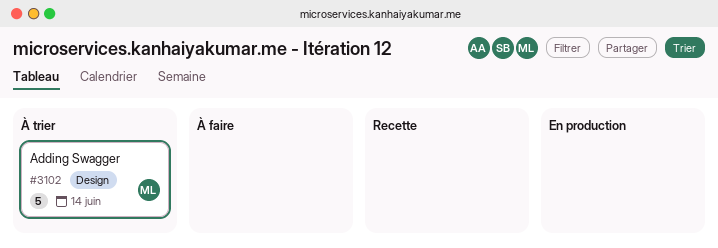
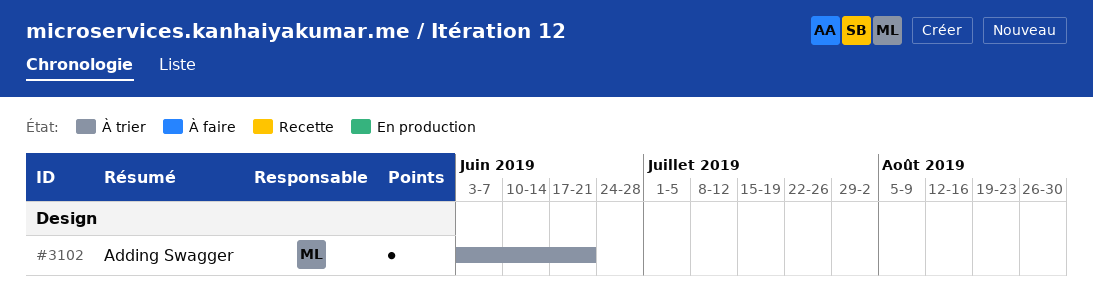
#3102, estimate: 5 -> 1
#3102, due: Jun 14 -> Jun 21

